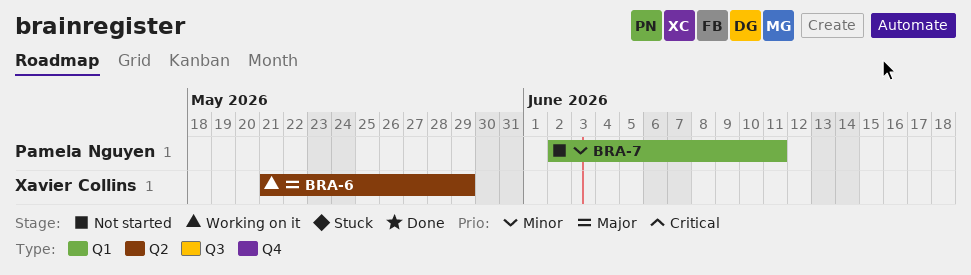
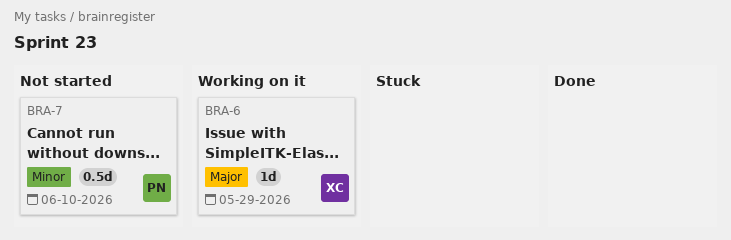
BRA-7, due: Jun 11 -> Jun 10

